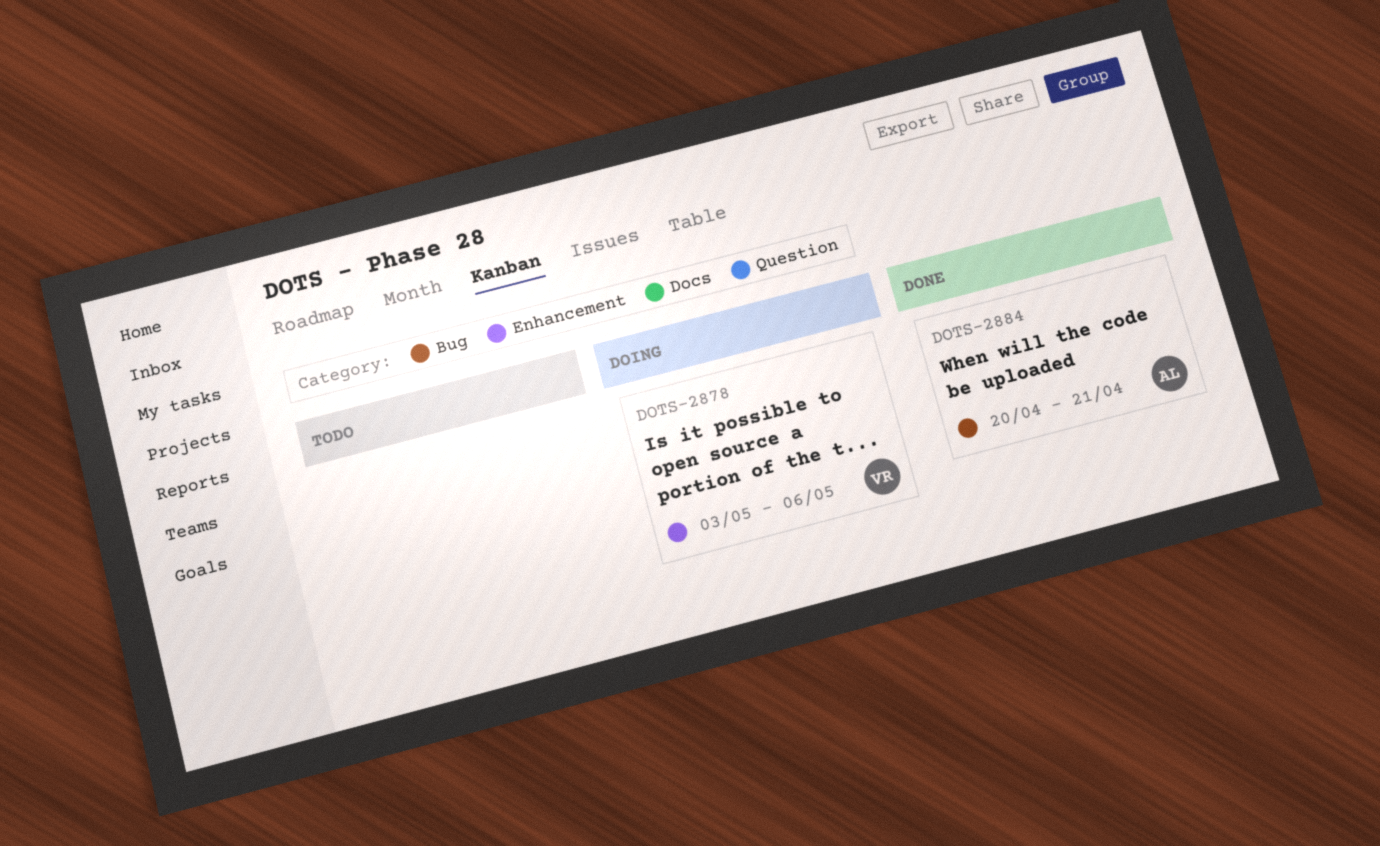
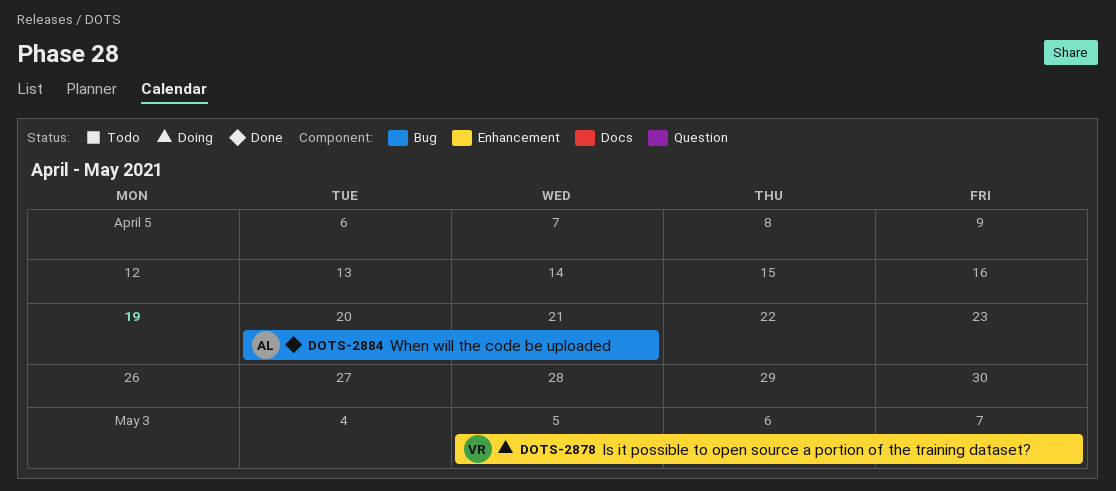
DOTS-2878, start: May 3 -> May 5
DOTS-2878, due: May 6 -> May 7

